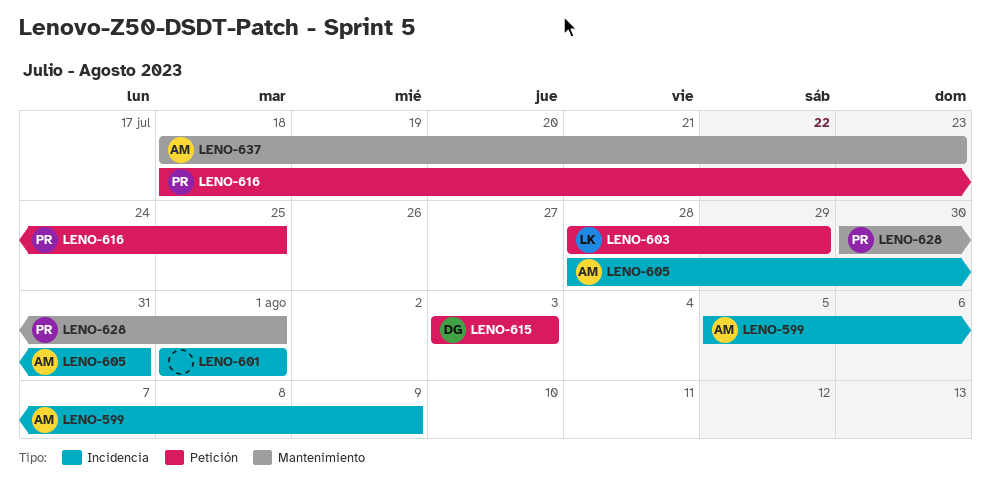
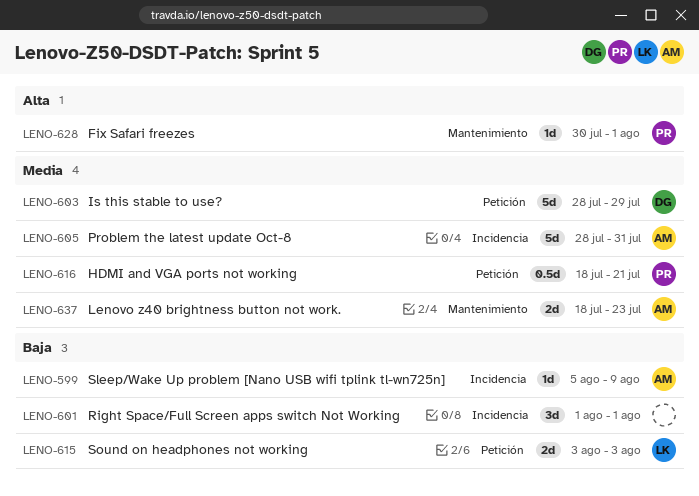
LENO-603, owner: LK -> DG
LENO-615, owner: DG -> LK
LENO-616, due: Jul 25 -> Jul 21

